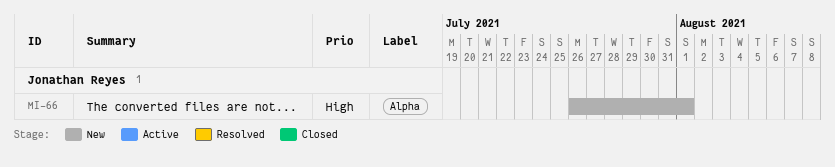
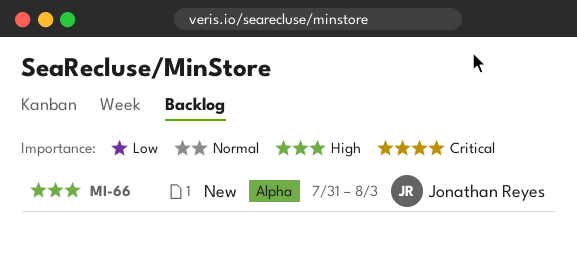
MI-66, start: Jul 26 -> Jul 31
MI-66, due: Aug 1 -> Aug 3

